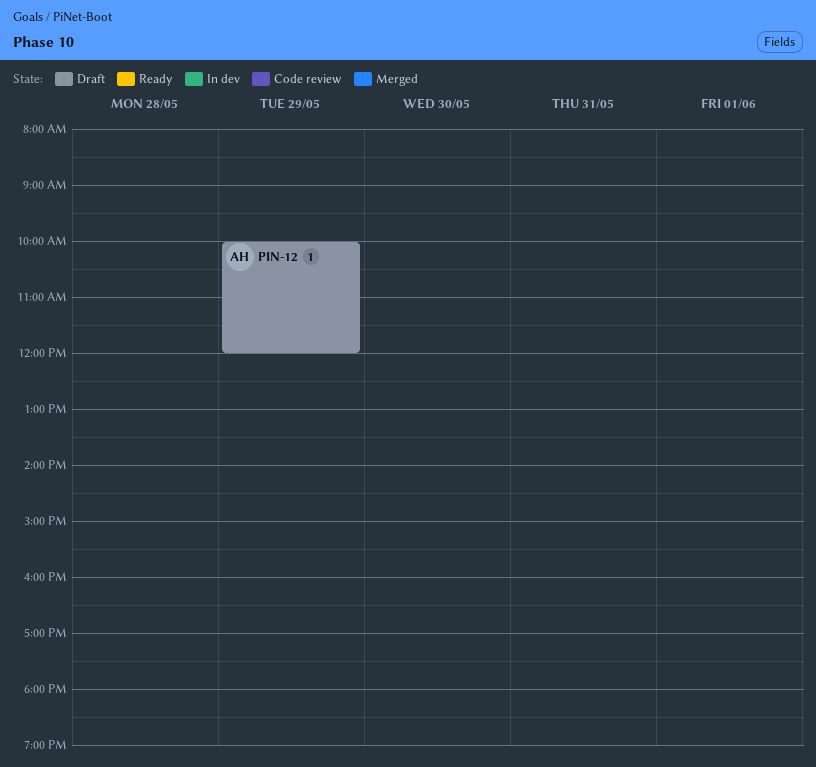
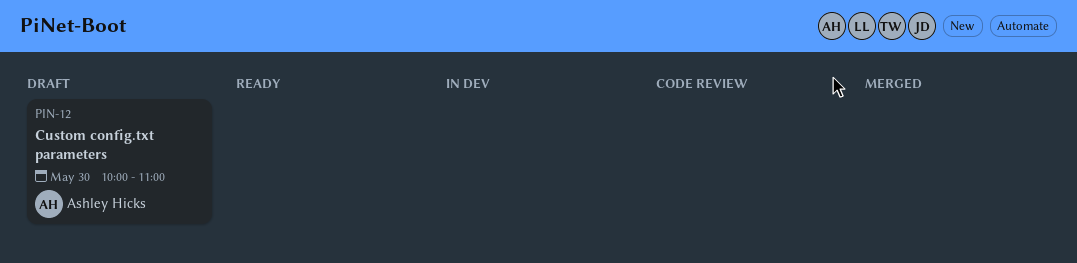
PIN-12, day: May 29 -> May 30
PIN-12, ends: 12:00 -> 11:00

